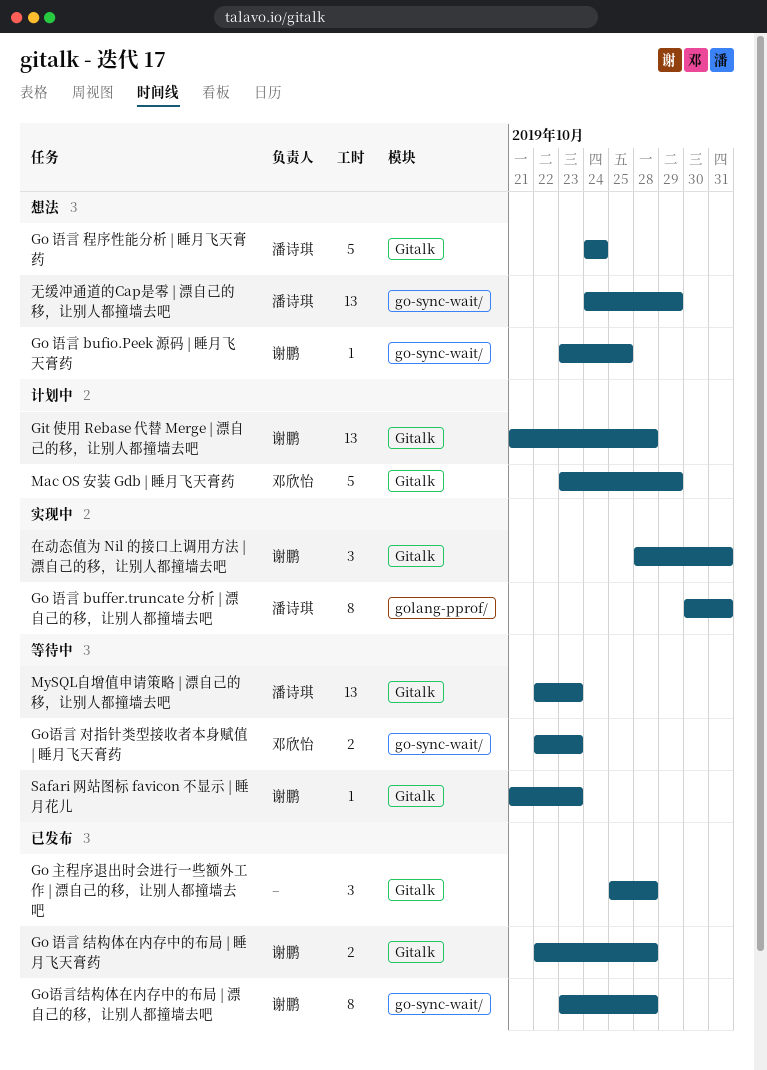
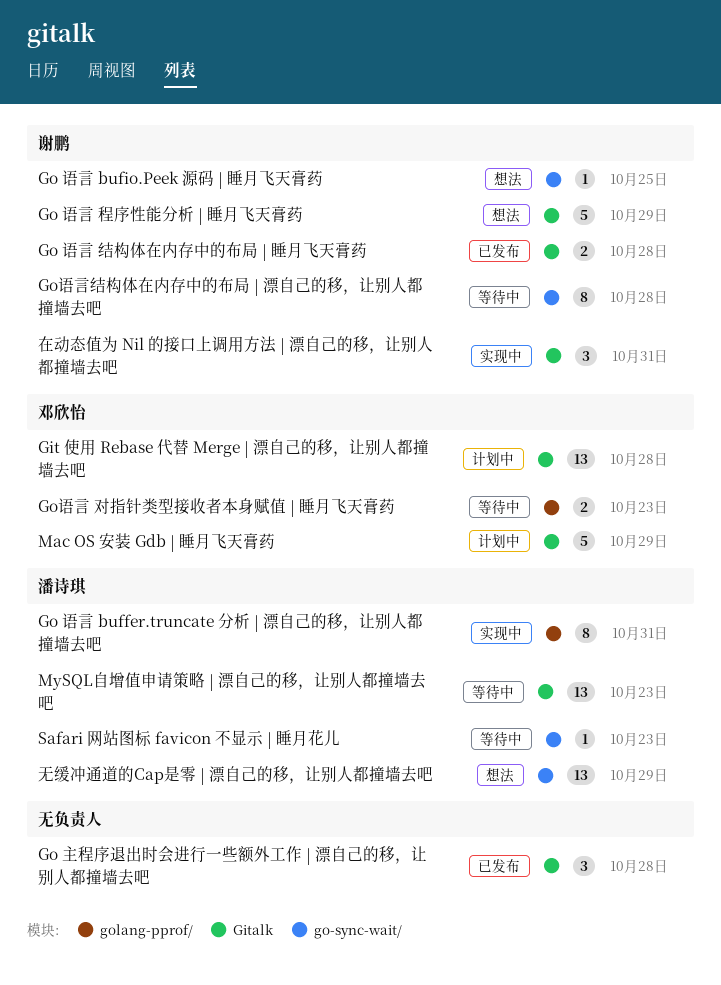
Git 使用 Rebase 代替 Merge | 漂自己的移，让别人都撞墙去吧, owner: 谢鹏 -> 邓欣怡
Go 语言 程序性能分析 | 睡月飞天膏药, owner: 潘诗琪 -> 谢鹏
Go 语言 程序性能分析 | 睡月飞天膏药, due: Oct 24 -> Oct 29
Go语言 对指针类型接收者本身赋值 | 睡月飞天膏药, label: go-sync-wait/ -> golang-pprof/
Go语言结构体在内存中的布局 | 漂自己的移，让别人都撞墙去吧, status: 已发布 -> 等待中
Safari 网站图标 favicon 不显示 | 睡月花儿, owner: 谢鹏 -> 潘诗琪
Safari 网站图标 favicon 不显示 | 睡月花儿, label: Gitalk -> go-sync-wait/

